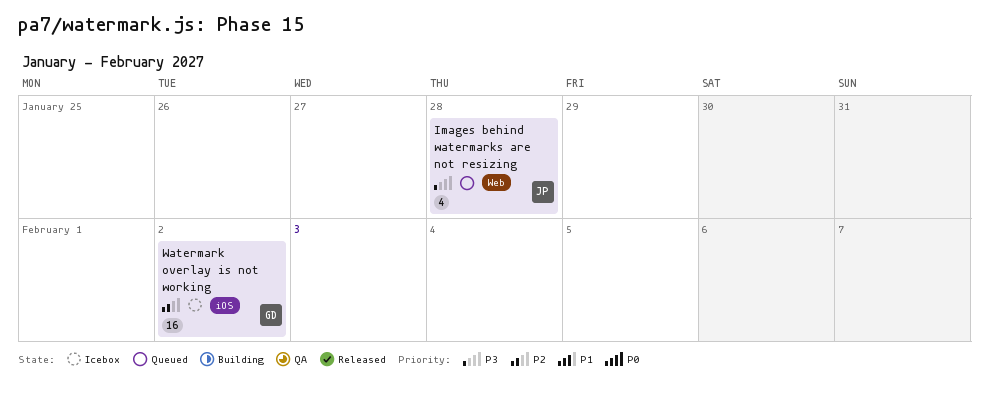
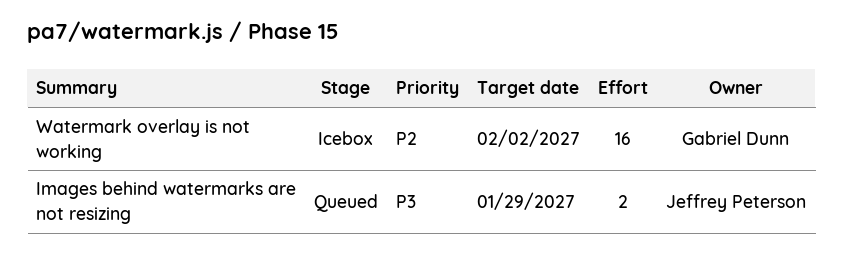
Images behind watermarks are not resizing, estimate: 4 -> 2
Images behind watermarks are not resizing, due: Jan 28 -> Jan 29

